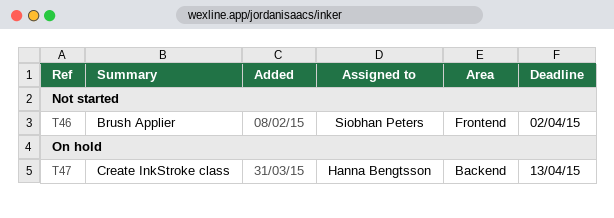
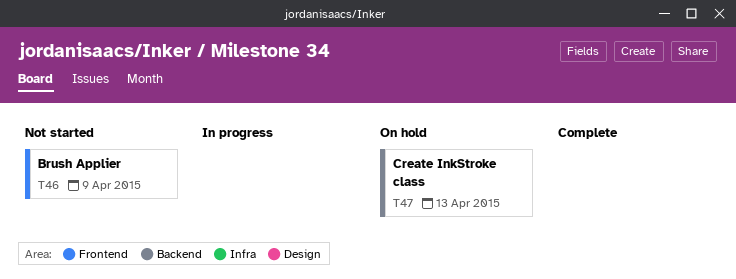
T46, due: Apr 2 -> Apr 9

